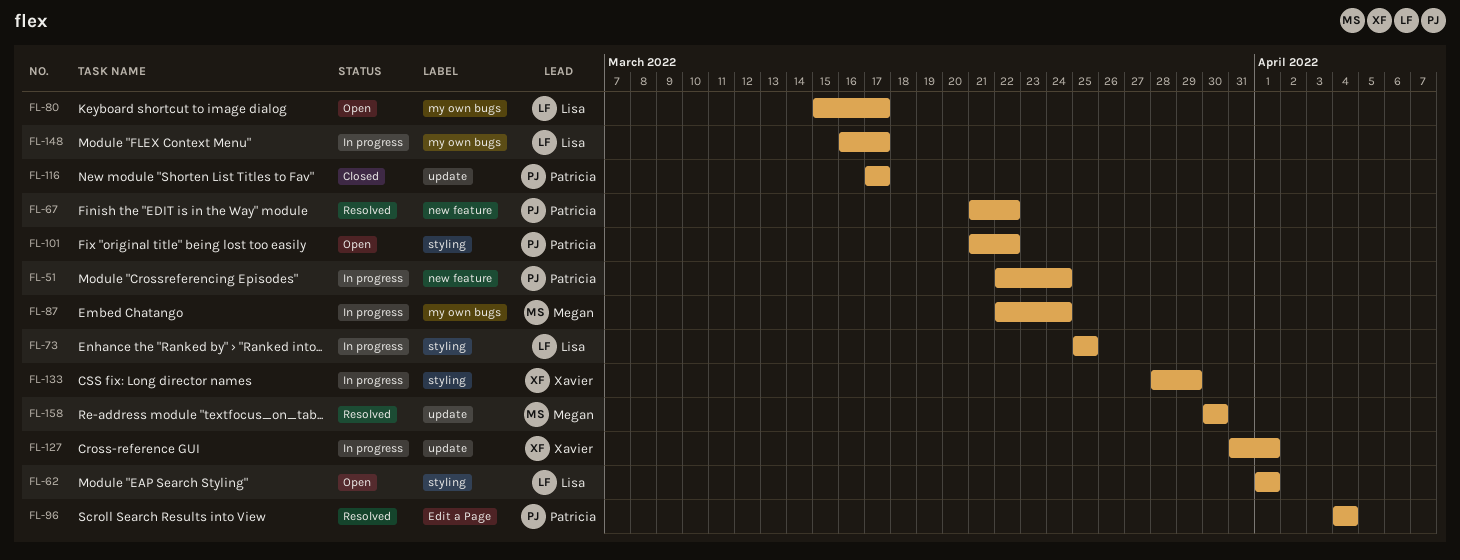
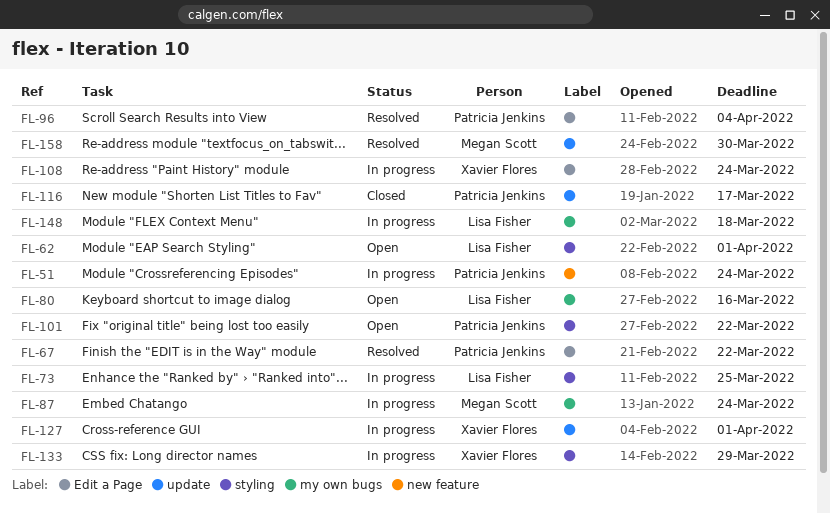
FL-67, label: new feature -> Edit a Page
FL-80, due: Mar 17 -> Mar 16
FL-108: none -> present
FL-148, due: Mar 17 -> Mar 18

